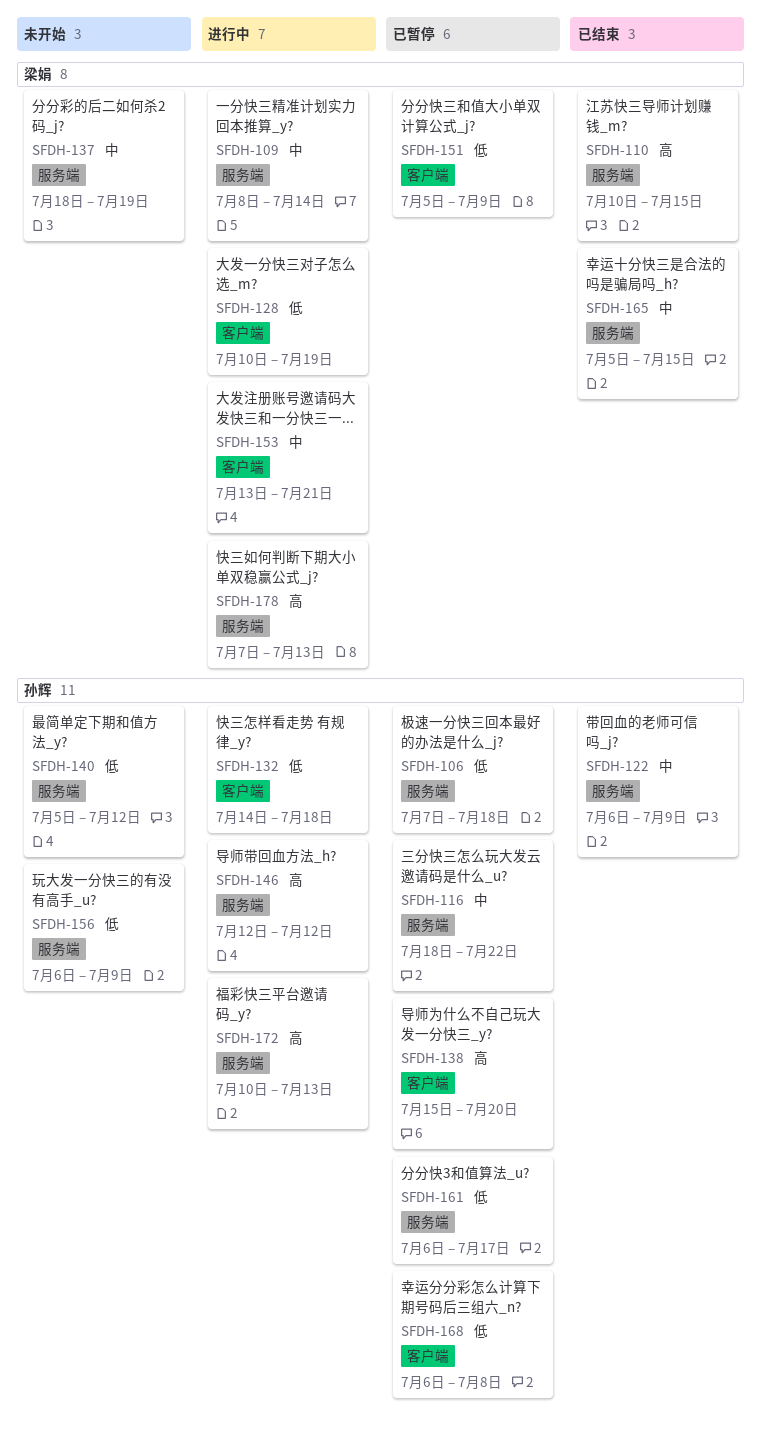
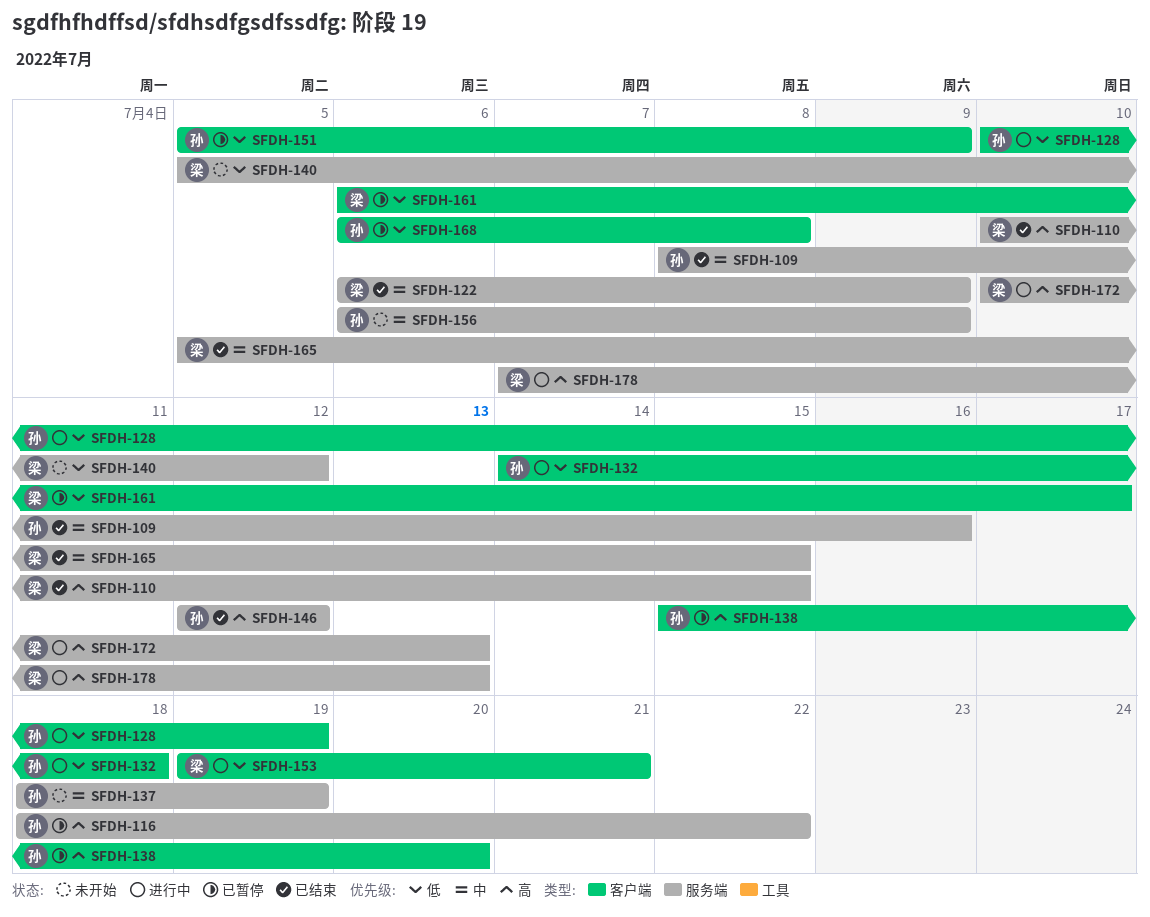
SFDH-106: present -> none
SFDH-109, status: 进行中 -> 已结束
SFDH-109, owner: 梁娟 -> 孙辉
SFDH-109, due: Jul 14 -> Jul 16
SFDH-116, priority: 中 -> 高
SFDH-122, owner: 孙辉 -> 梁娟
SFDH-128, owner: 梁娟 -> 孙辉
SFDH-137, owner: 梁娟 -> 孙辉
SFDH-140, owner: 孙辉 -> 梁娟
SFDH-146, status: 进行中 -> 已结束
SFDH-151, owner: 梁娟 -> 孙辉
SFDH-153, priority: 中 -> 低
SFDH-153, start: Jul 13 -> Jul 19
SFDH-156, priority: 低 -> 中
SFDH-161, owner: 孙辉 -> 梁娟
SFDH-161, label: 服务端 -> 客户端
SFDH-172, owner: 孙辉 -> 梁娟

